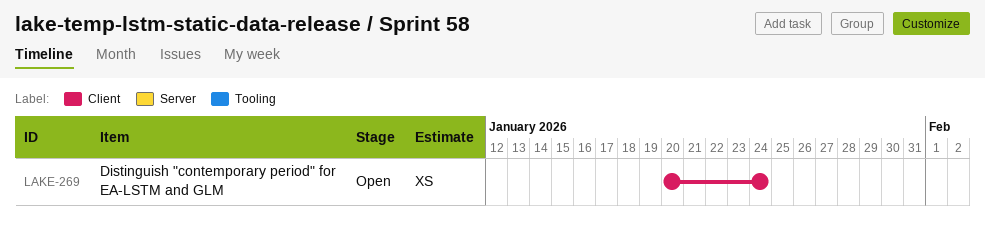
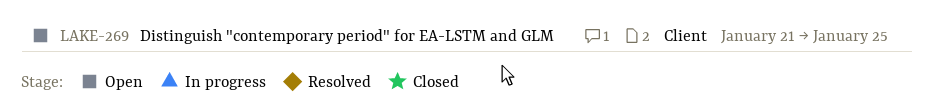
LAKE-269, start: Jan 20 -> Jan 21
LAKE-269, due: Jan 24 -> Jan 25

